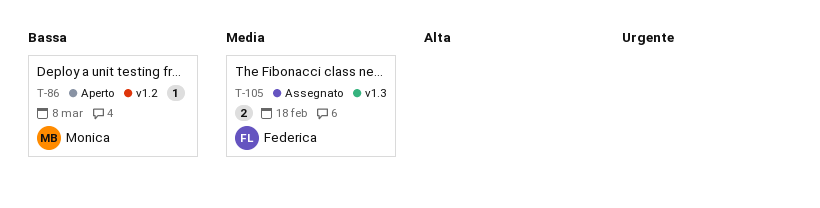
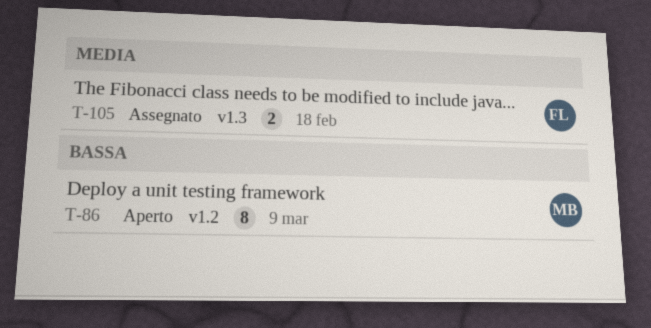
T-86, estimate: 1 -> 8
T-86, due: Mar 8 -> Mar 9

